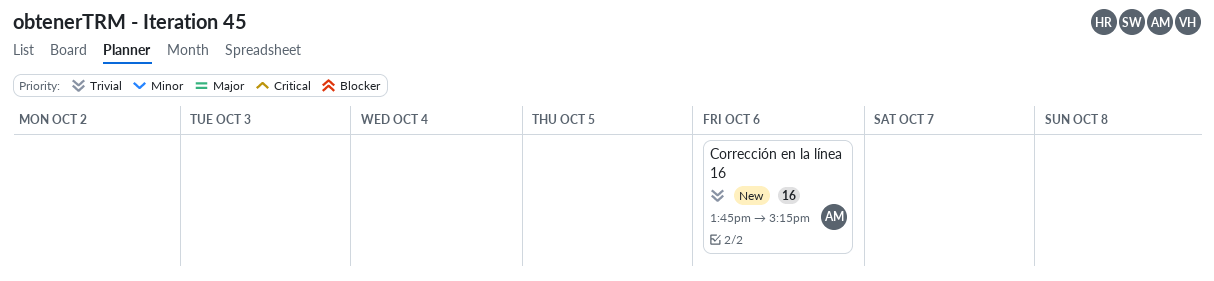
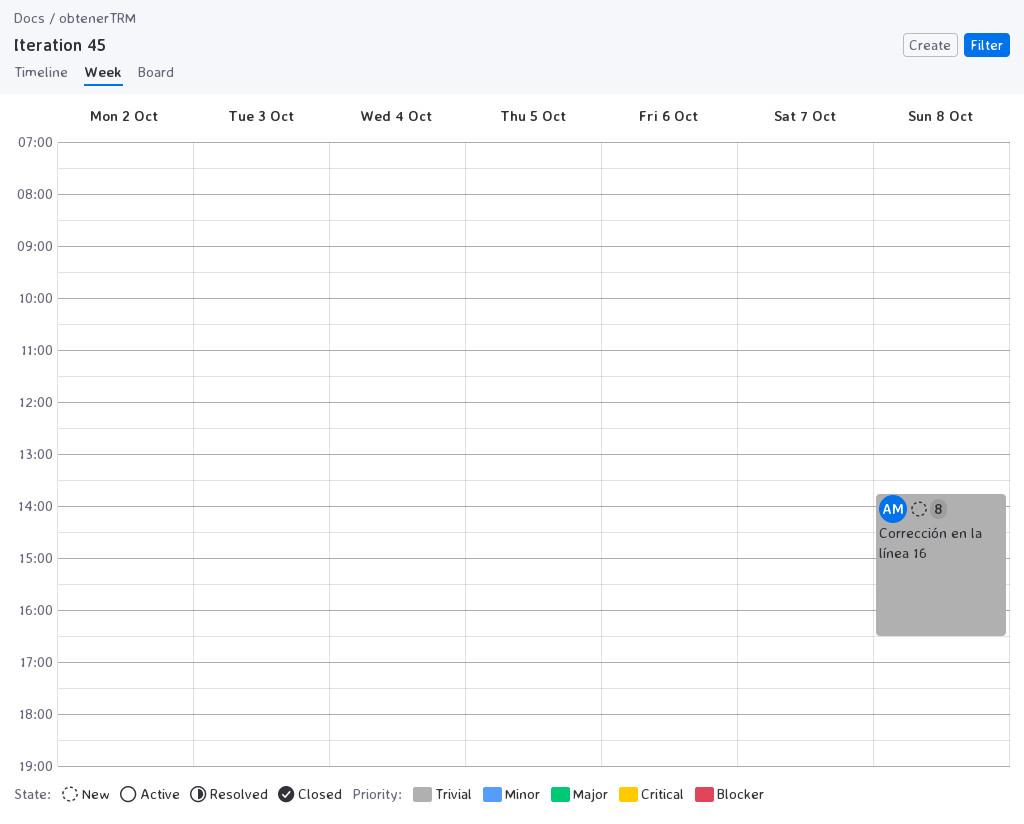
Corrección en la línea 16, estimate: 16 -> 8
Corrección en la línea 16, day: Oct 6 -> Oct 8
Corrección en la línea 16, ends: 15:15 -> 16:30

